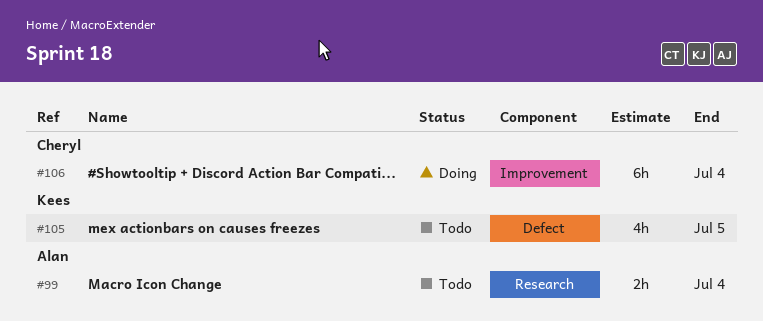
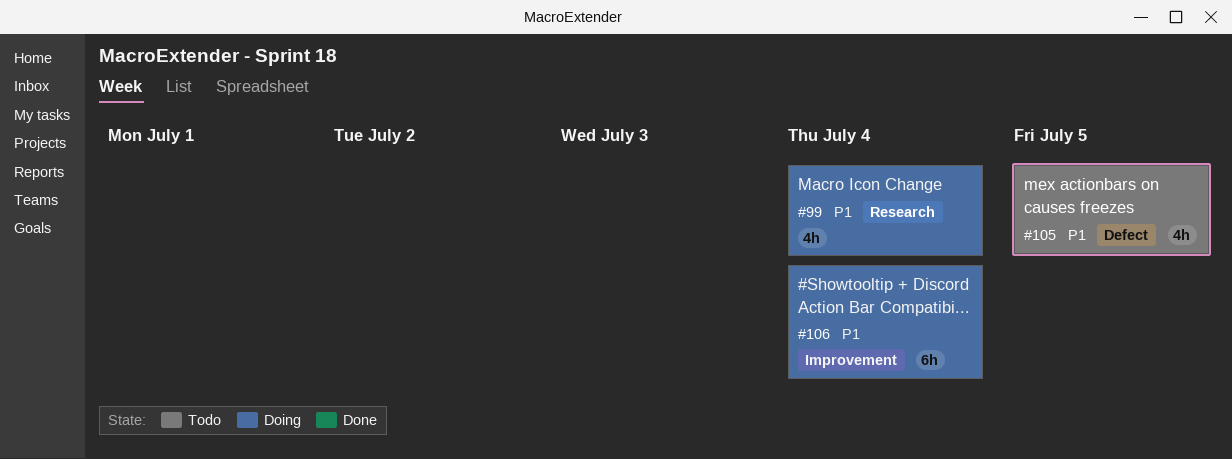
#99, status: Todo -> Doing
#99, estimate: 2h -> 4h

